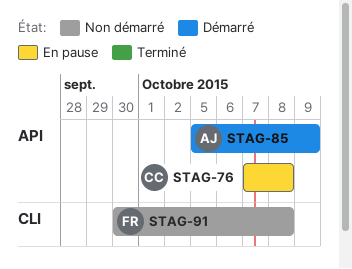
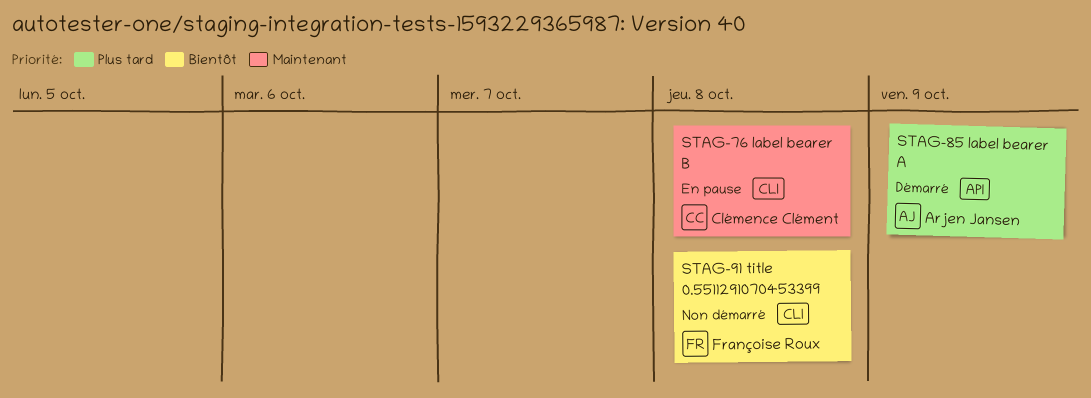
STAG-76, label: API -> CLI

